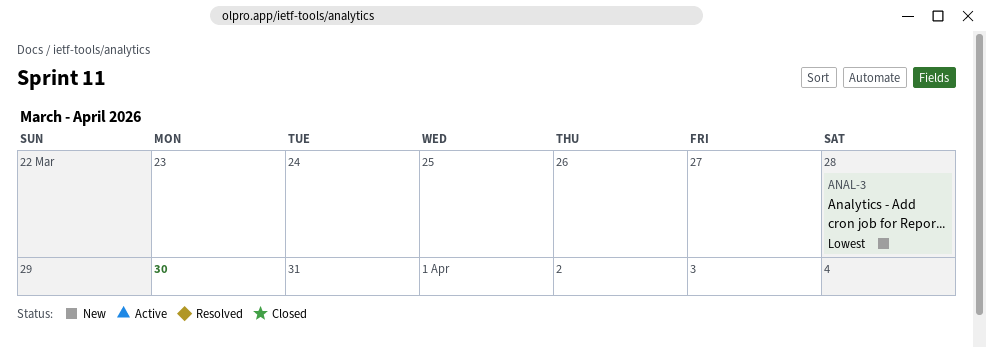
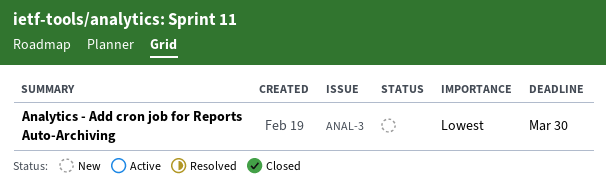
ANAL-3, due: Mar 28 -> Mar 30

